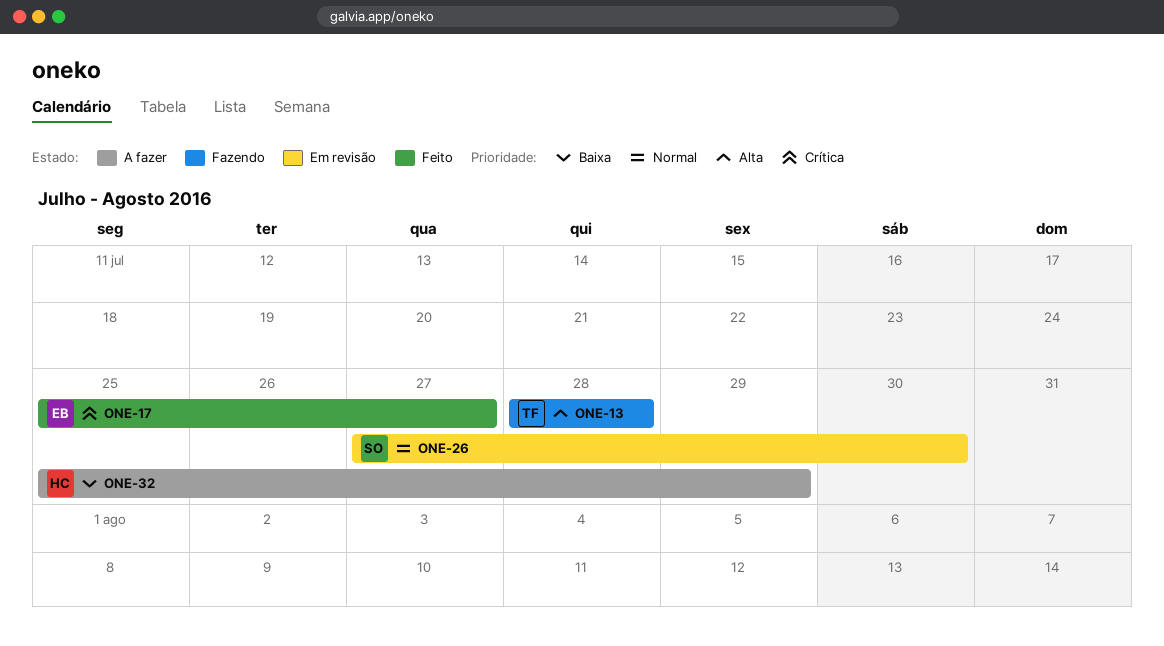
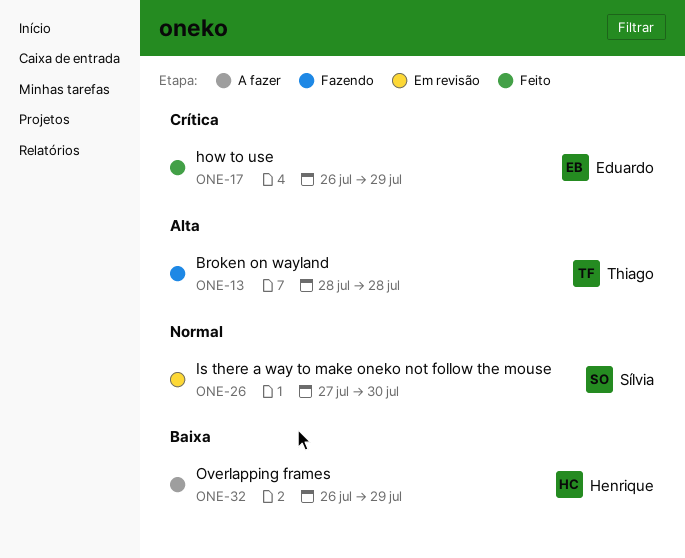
ONE-17, start: Jul 25 -> Jul 26
ONE-17, due: Jul 27 -> Jul 29
ONE-32, start: Jul 25 -> Jul 26

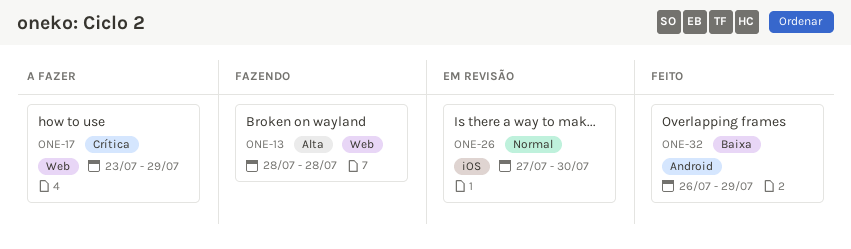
ONE-17, status: Feito -> A fazer
ONE-17, start: Jul 26 -> Jul 23
ONE-32, status: A fazer -> Feito

